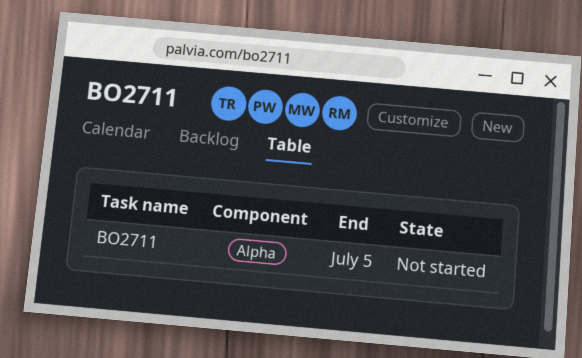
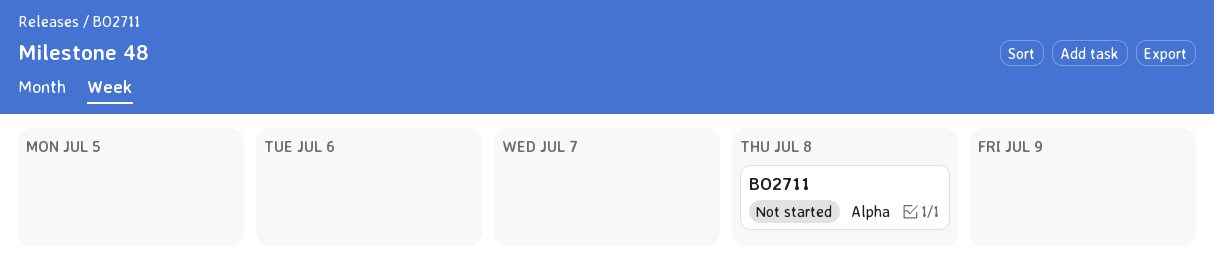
BO2711, due: Jul 5 -> Jul 8

